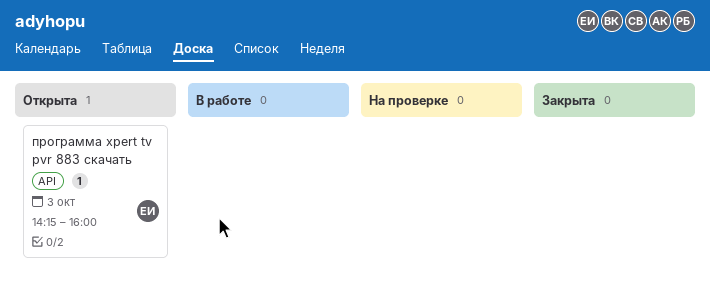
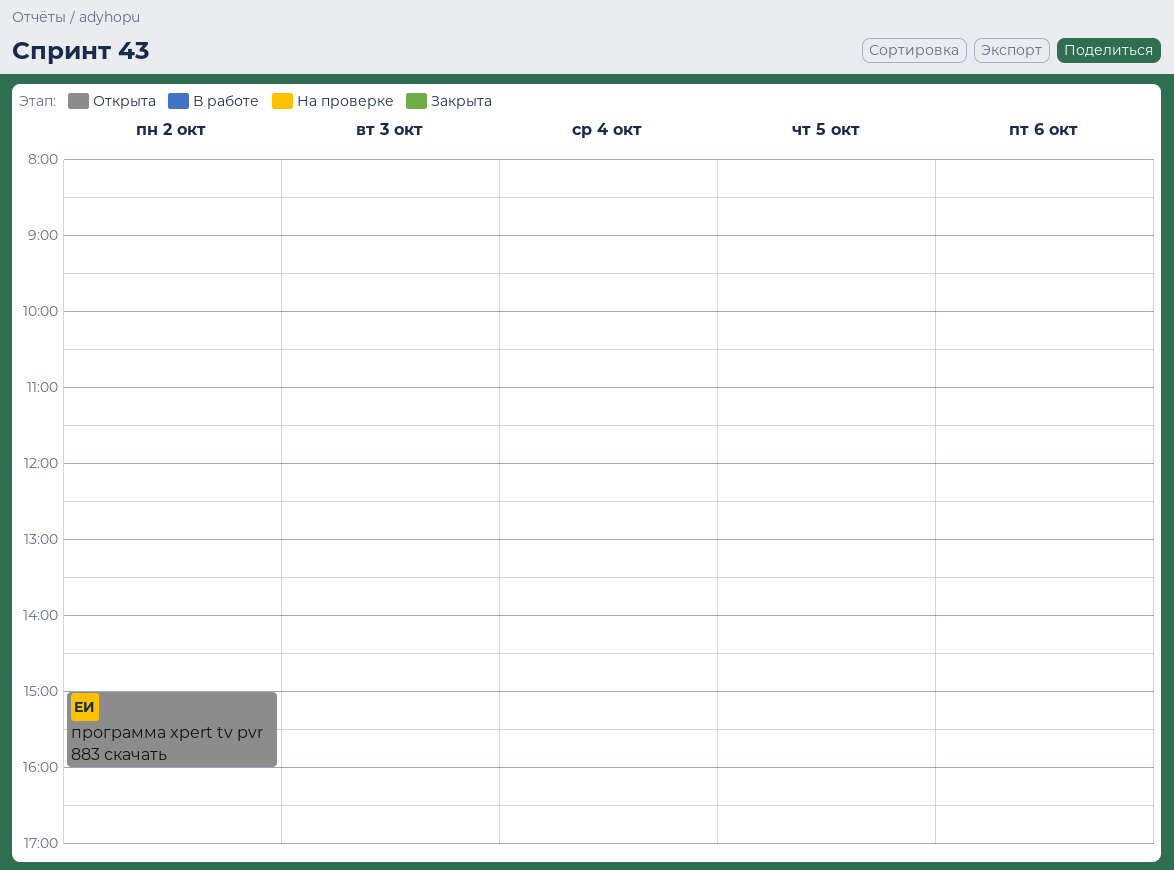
программа xpert tv pvr 883 скачать, day: Oct 3 -> Oct 2
программа xpert tv pvr 883 скачать, begins: 14:15 -> 15:00

